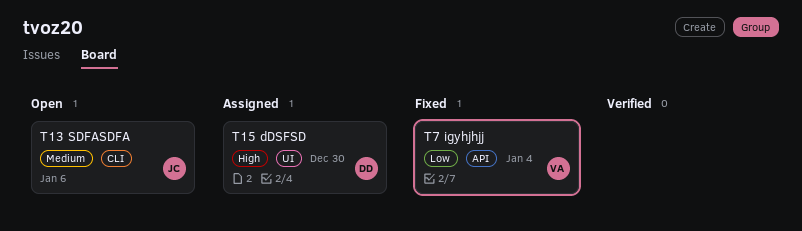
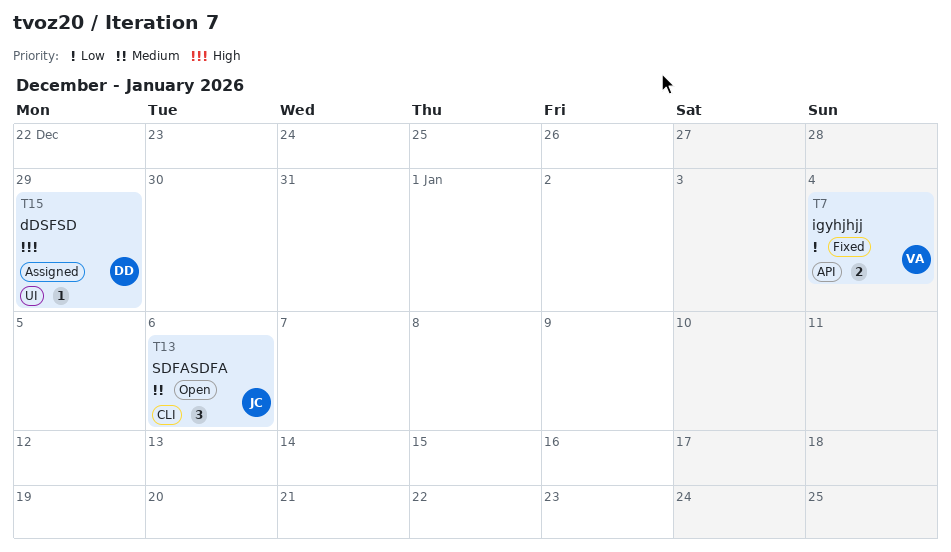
T15, due: Dec 30 -> Dec 29

